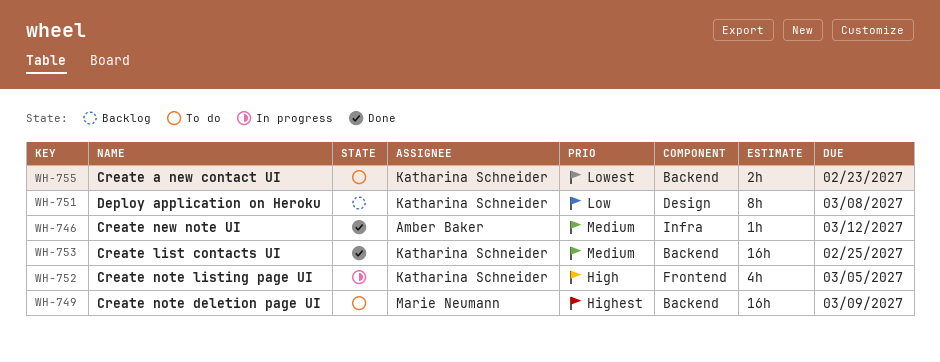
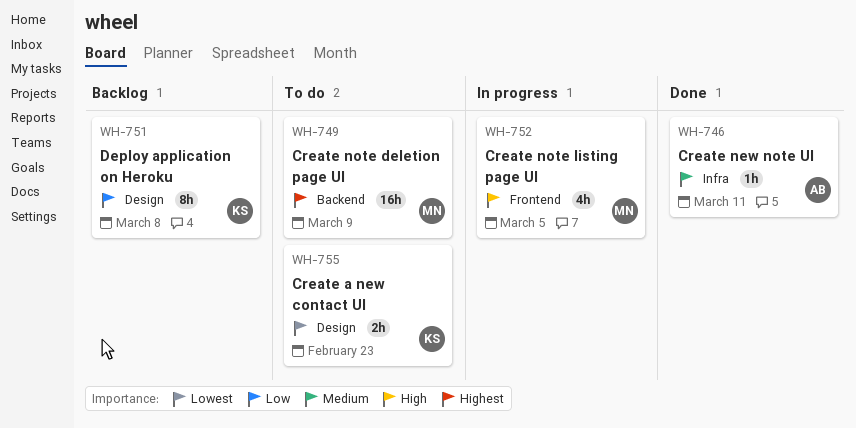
WH-746, due: Mar 12 -> Mar 11
WH-752, owner: Katharina Schneider -> Marie Neumann
WH-753: present -> none
WH-755, label: Backend -> Design

